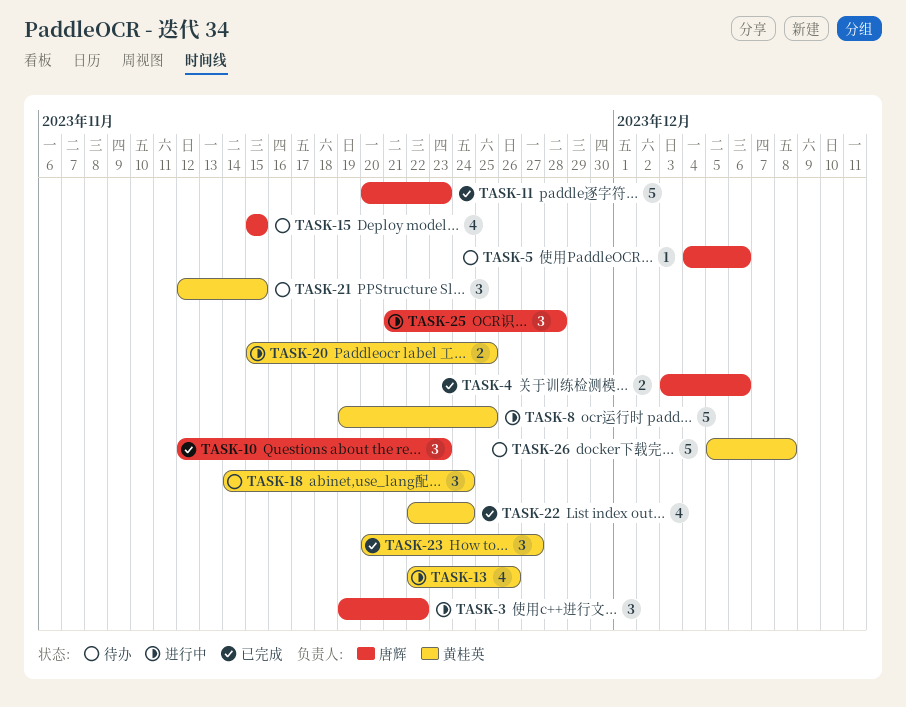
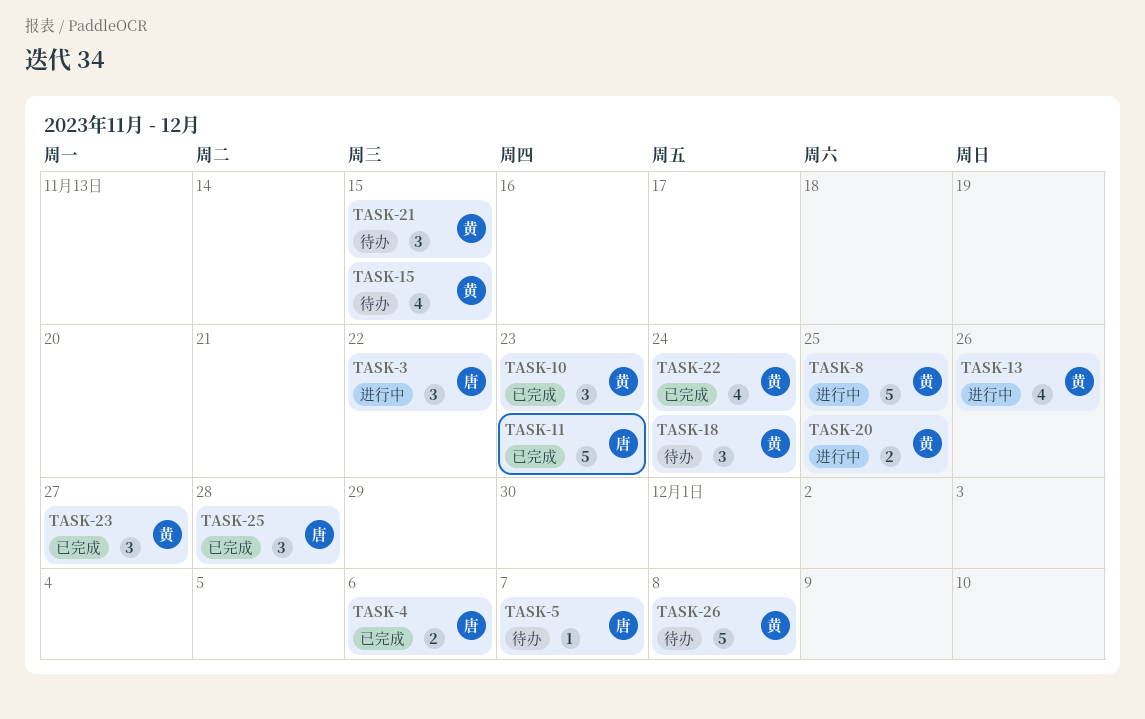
TASK-5, due: Dec 6 -> Dec 7
TASK-10, owner: 唐辉 -> 黄桂英
TASK-15, owner: 唐辉 -> 黄桂英
TASK-25, status: 进行中 -> 已完成

